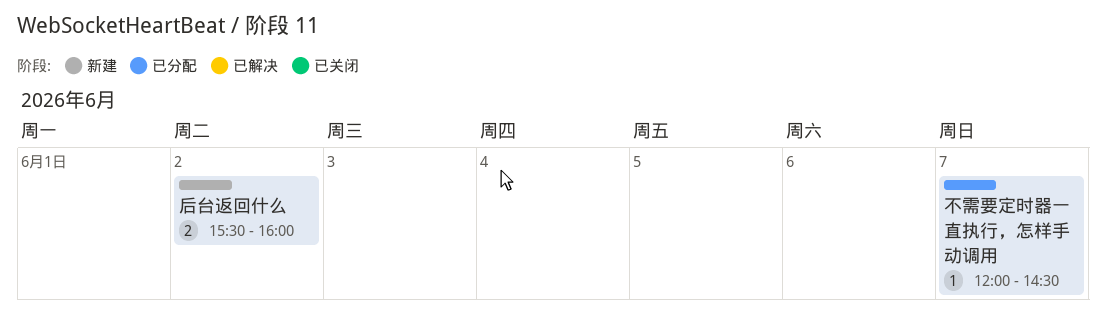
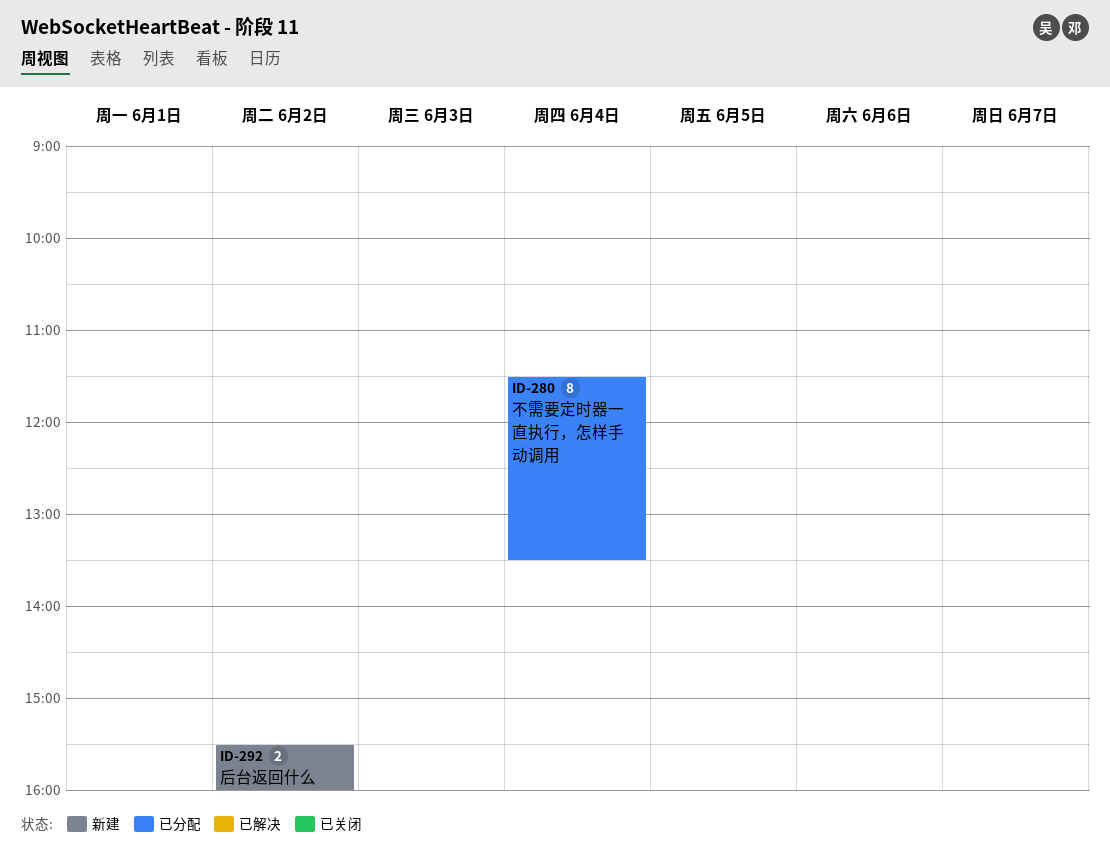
不需要定时器一直执行，怎样手动调用, estimate: 1 -> 8
不需要定时器一直执行，怎样手动调用, day: Jun 7 -> Jun 4
不需要定时器一直执行，怎样手动调用, begins: 12:00 -> 11:30
不需要定时器一直执行，怎样手动调用, ends: 14:30 -> 13:30

